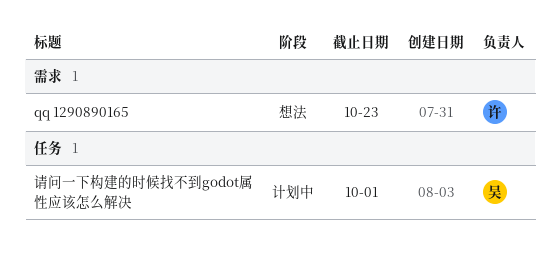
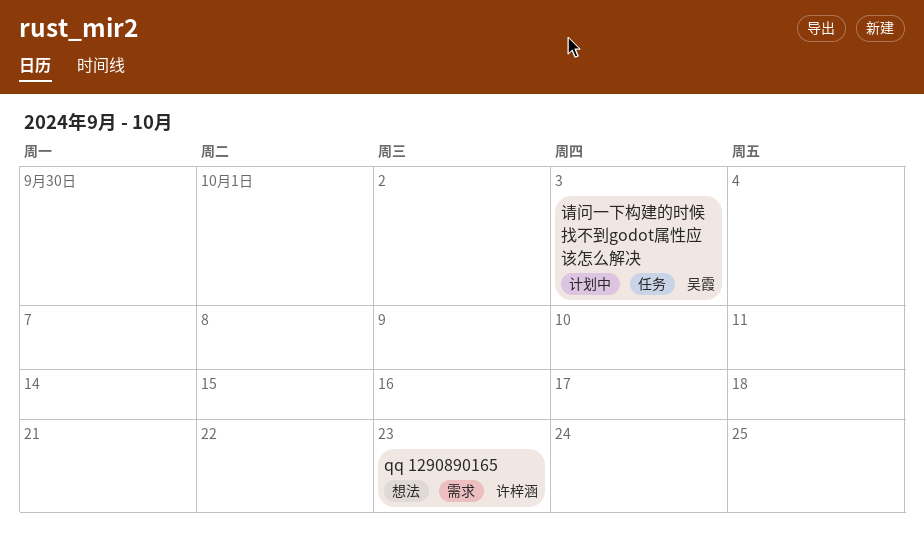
请问一下构建的时候找不到godot属性应该怎么解决, due: Oct 1 -> Oct 3

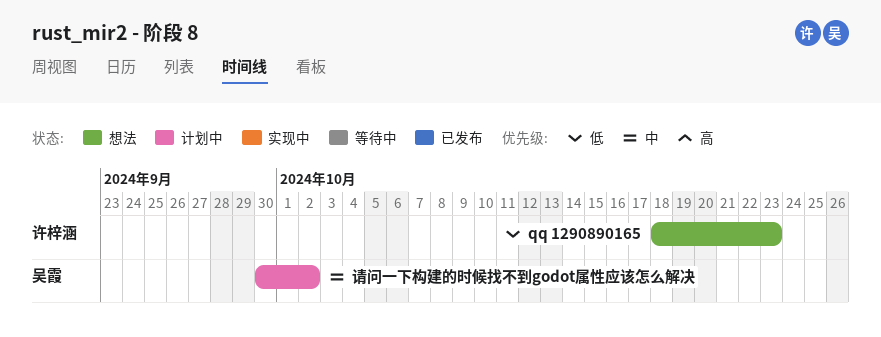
请问一下构建的时候找不到godot属性应该怎么解决, due: Oct 3 -> Oct 2

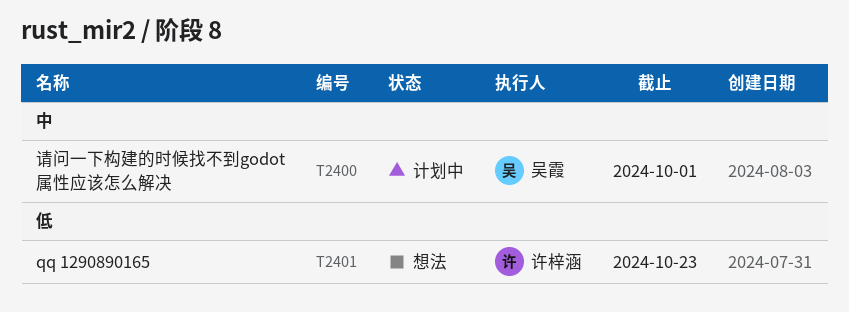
请问一下构建的时候找不到godot属性应该怎么解决, due: Oct 2 -> Oct 1

